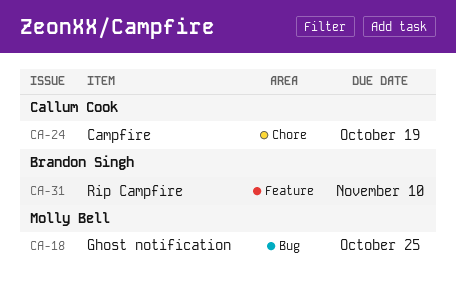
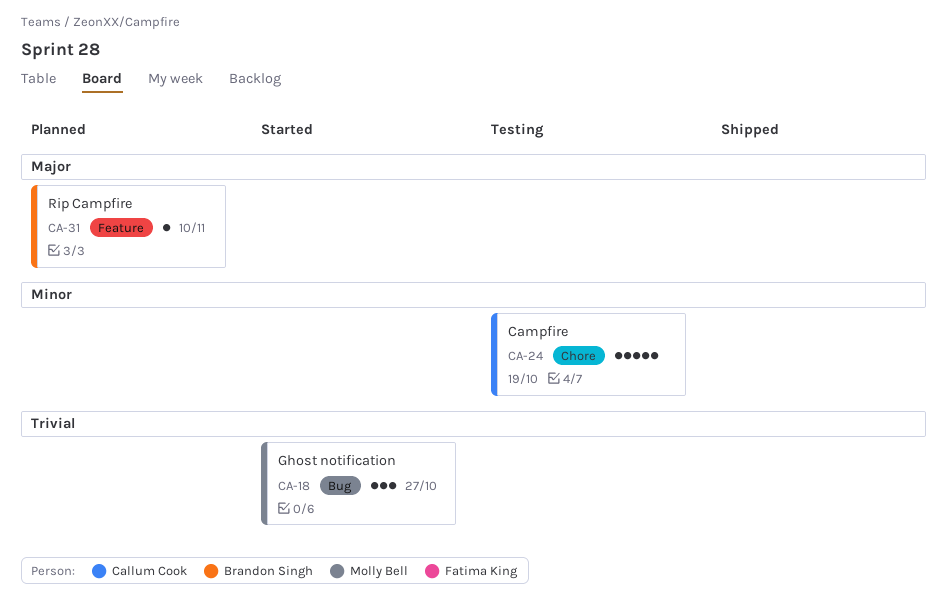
CA-18, due: Oct 25 -> Oct 27

